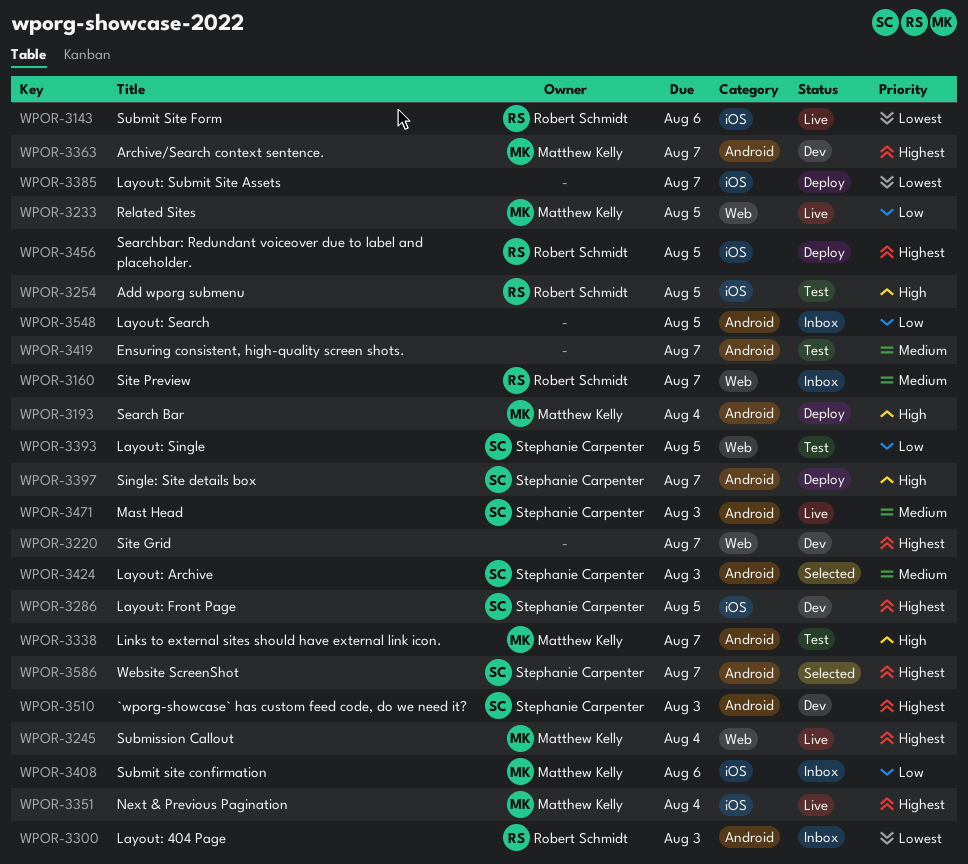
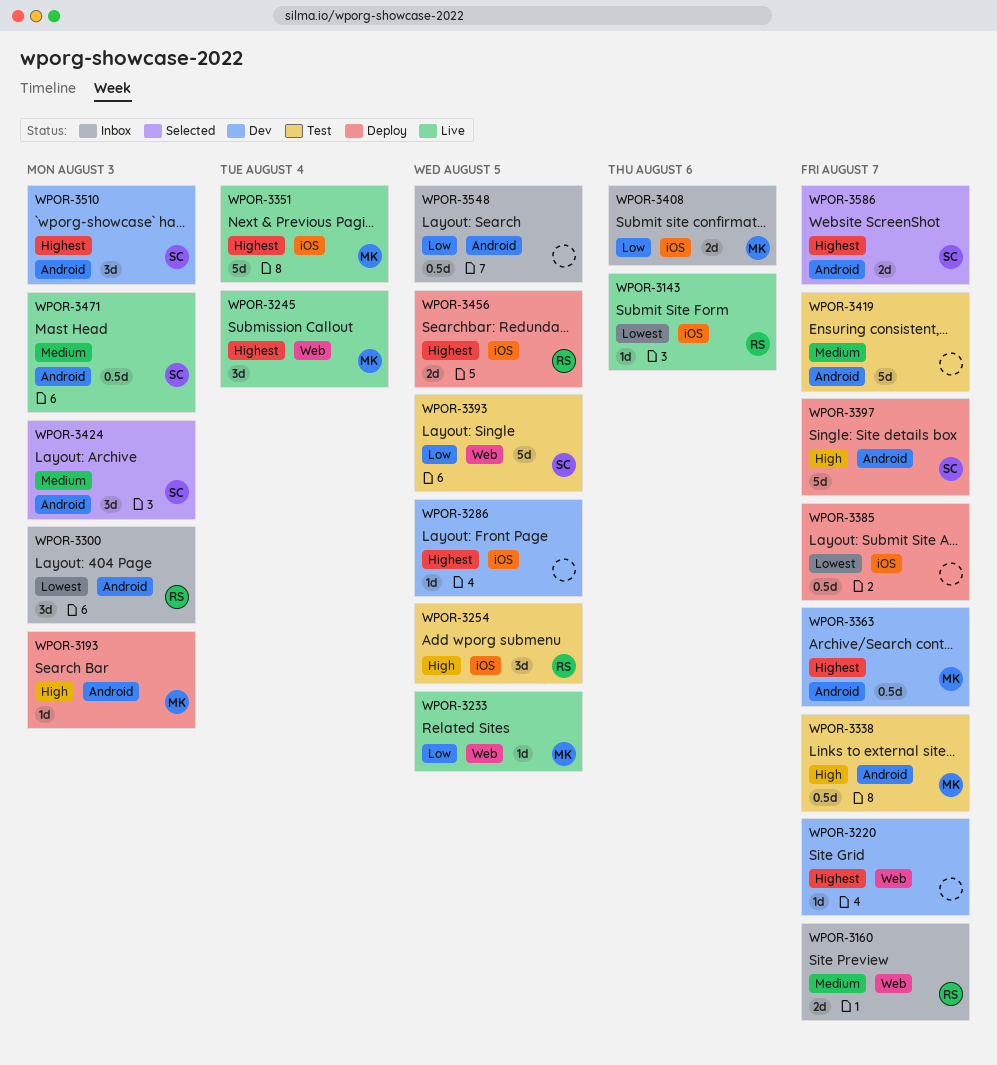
WPOR-3193, due: Aug 4 -> Aug 3
WPOR-3286, owner: Stephanie Carpenter -> none

